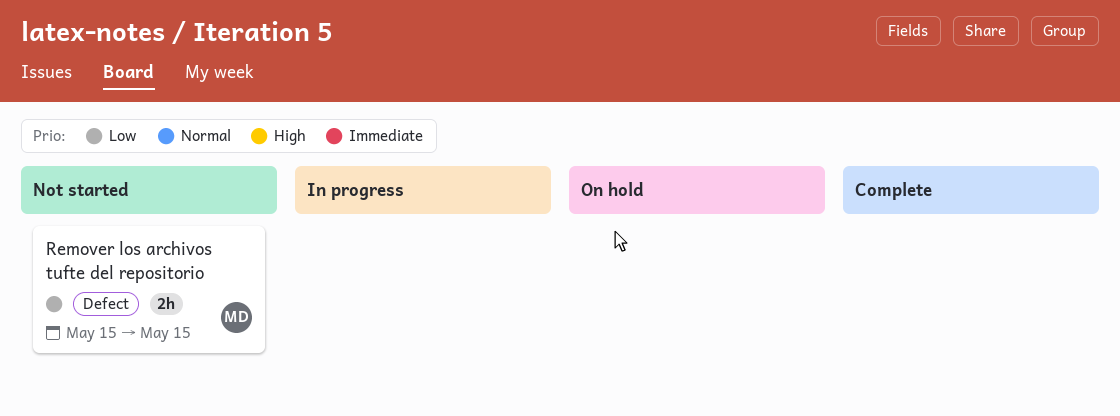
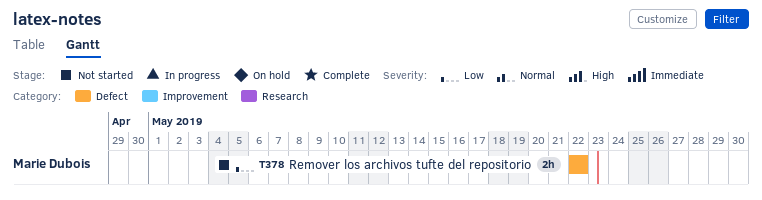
Remover los archivos tufte del repositorio, start: May 15 -> May 22
Remover los archivos tufte del repositorio, due: May 15 -> May 22

